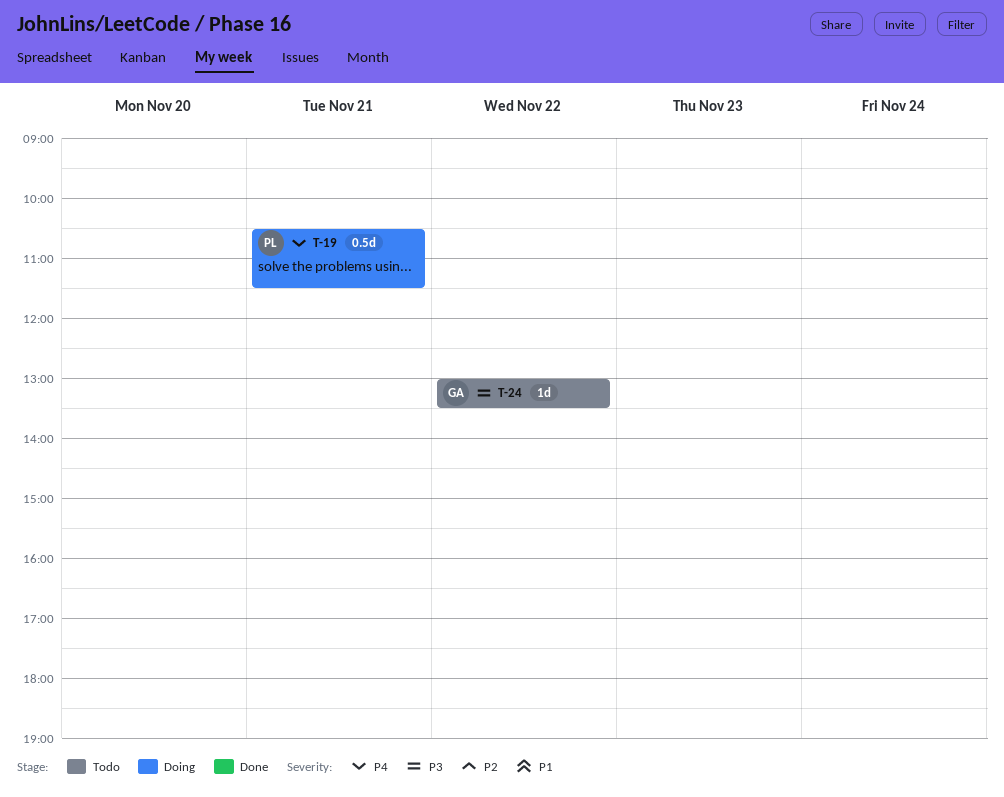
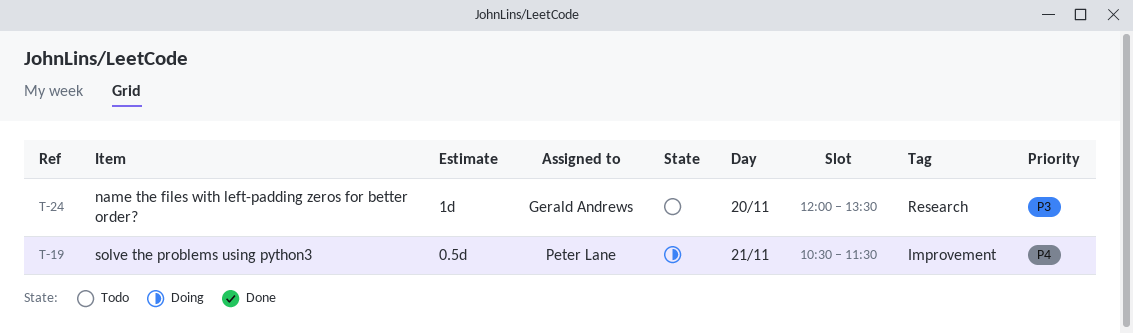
T-24, day: Nov 22 -> Nov 20
T-24, begins: 13:00 -> 12:00

